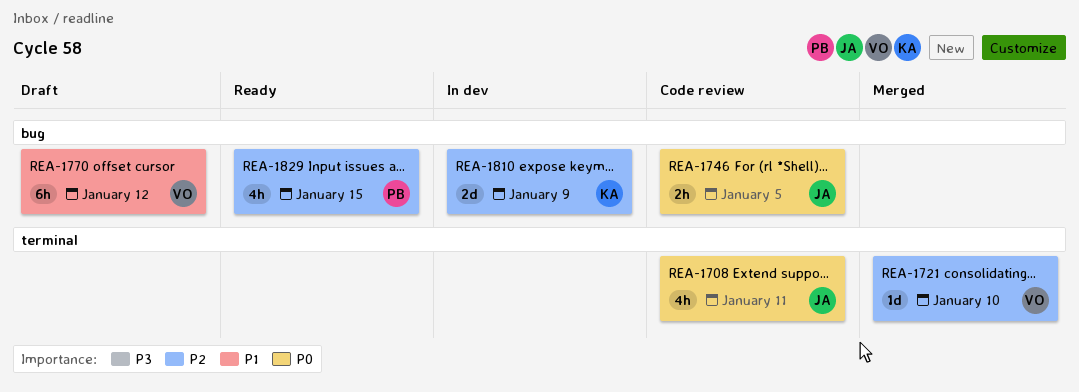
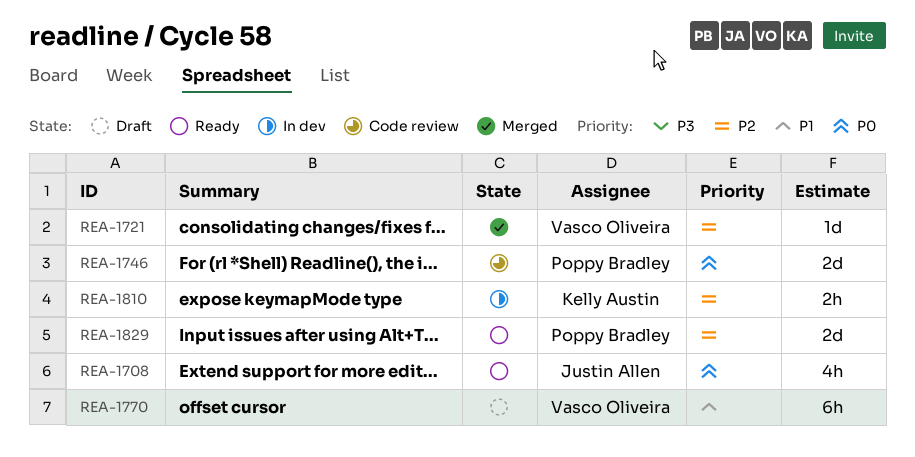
REA-1708, status: Code review -> Ready
REA-1746, owner: Justin Allen -> Poppy Bradley
REA-1746, estimate: 2h -> 2d
REA-1810, estimate: 2d -> 2h
REA-1829, estimate: 4h -> 2d

